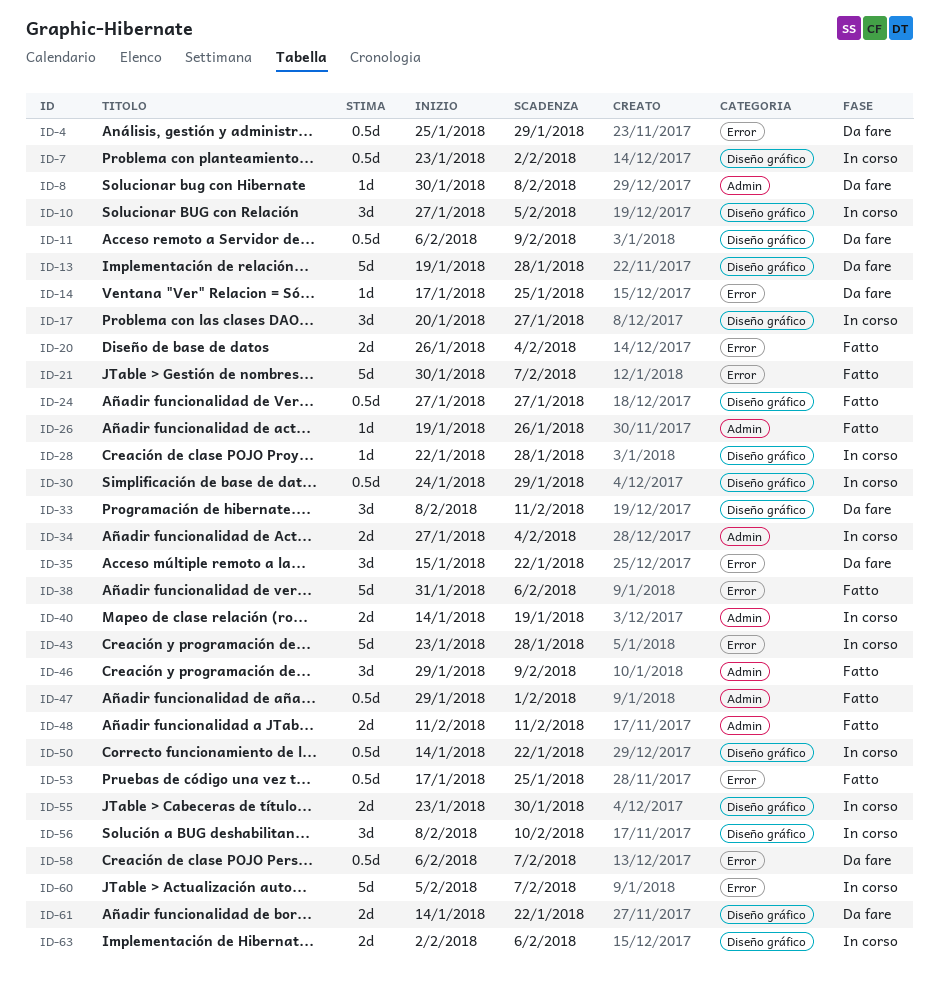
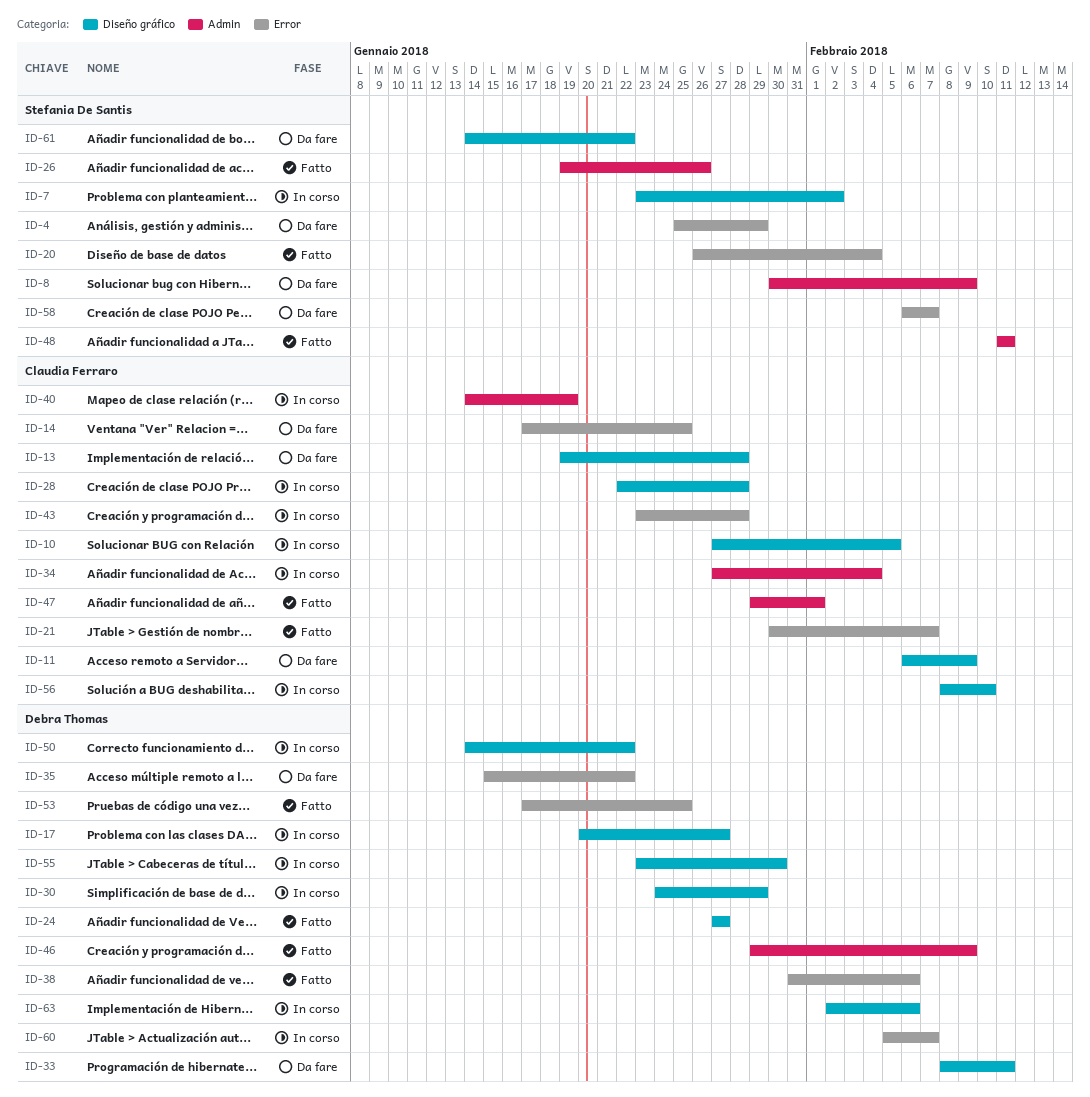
ID-8, due: Feb 8 -> Feb 9

